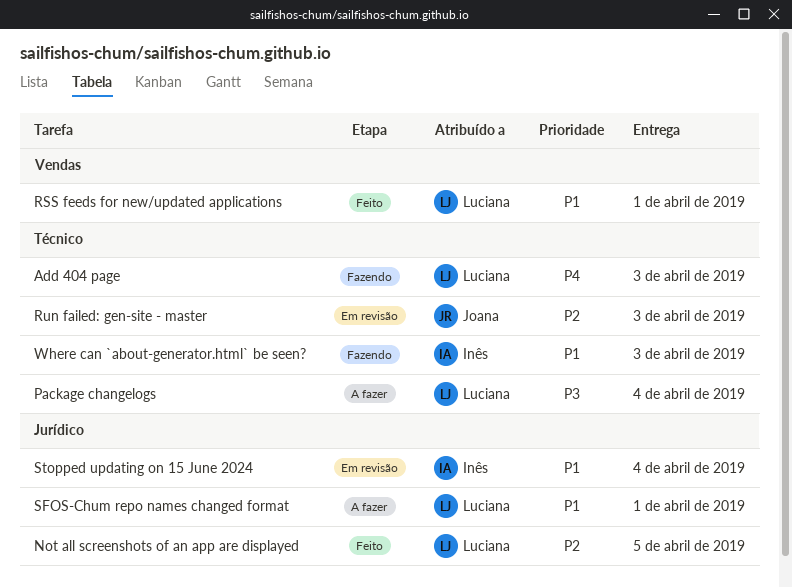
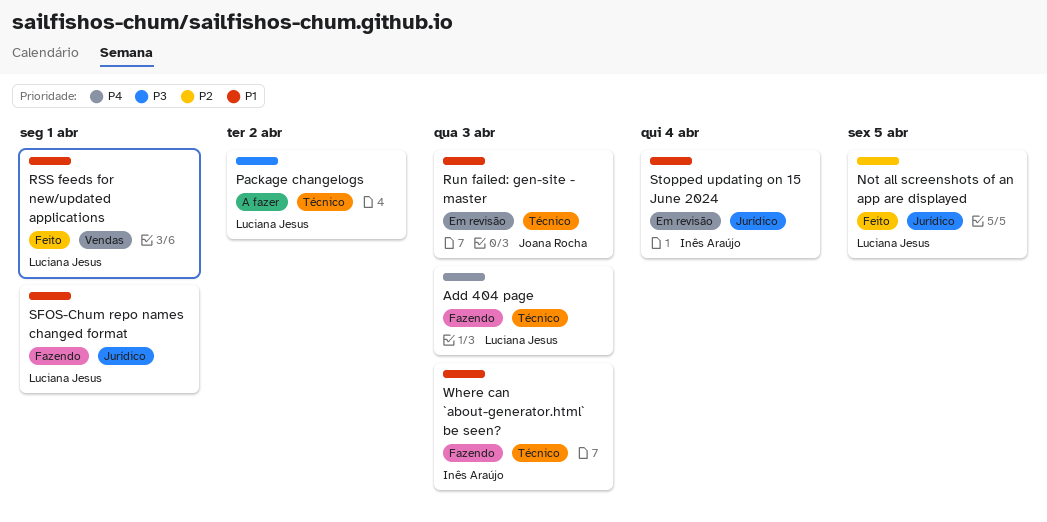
Package changelogs, due: Apr 4 -> Apr 2
Run failed: gen-site - master, priority: P2 -> P1
SFOS-Chum repo names changed format, status: A fazer -> Fazendo

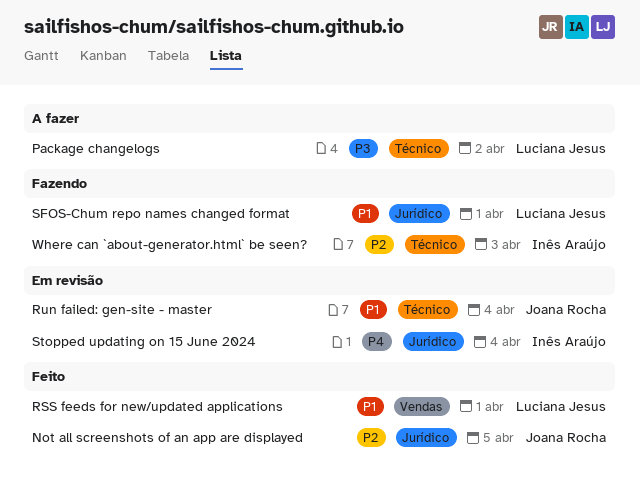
Add 404 page: present -> none
Not all screenshots of an app are displayed, owner: Luciana Jesus -> Joana Rocha
Run failed: gen-site - master, due: Apr 3 -> Apr 4
Stopped updating on 15 June 2024, priority: P1 -> P4
Where can `about-generator.html` be seen?, priority: P1 -> P2

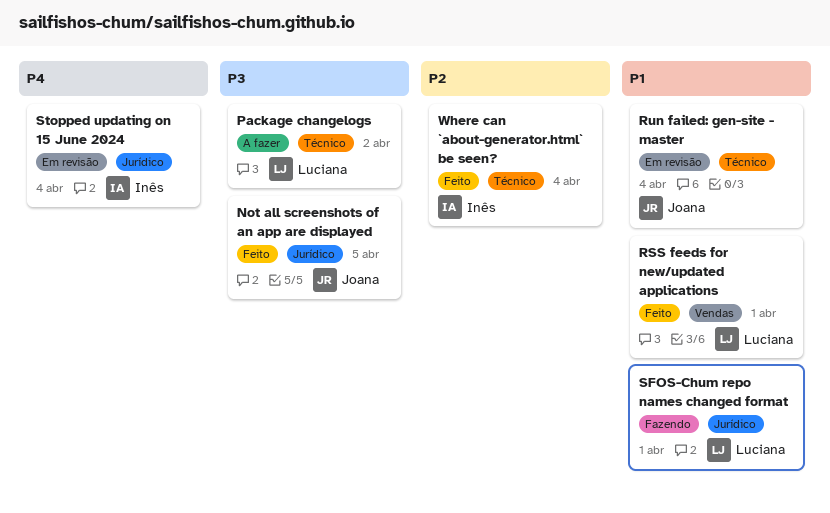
Not all screenshots of an app are displayed, priority: P2 -> P3
Where can `about-generator.html` be seen?, status: Fazendo -> Feito
Where can `about-generator.html` be seen?, due: Apr 3 -> Apr 4

